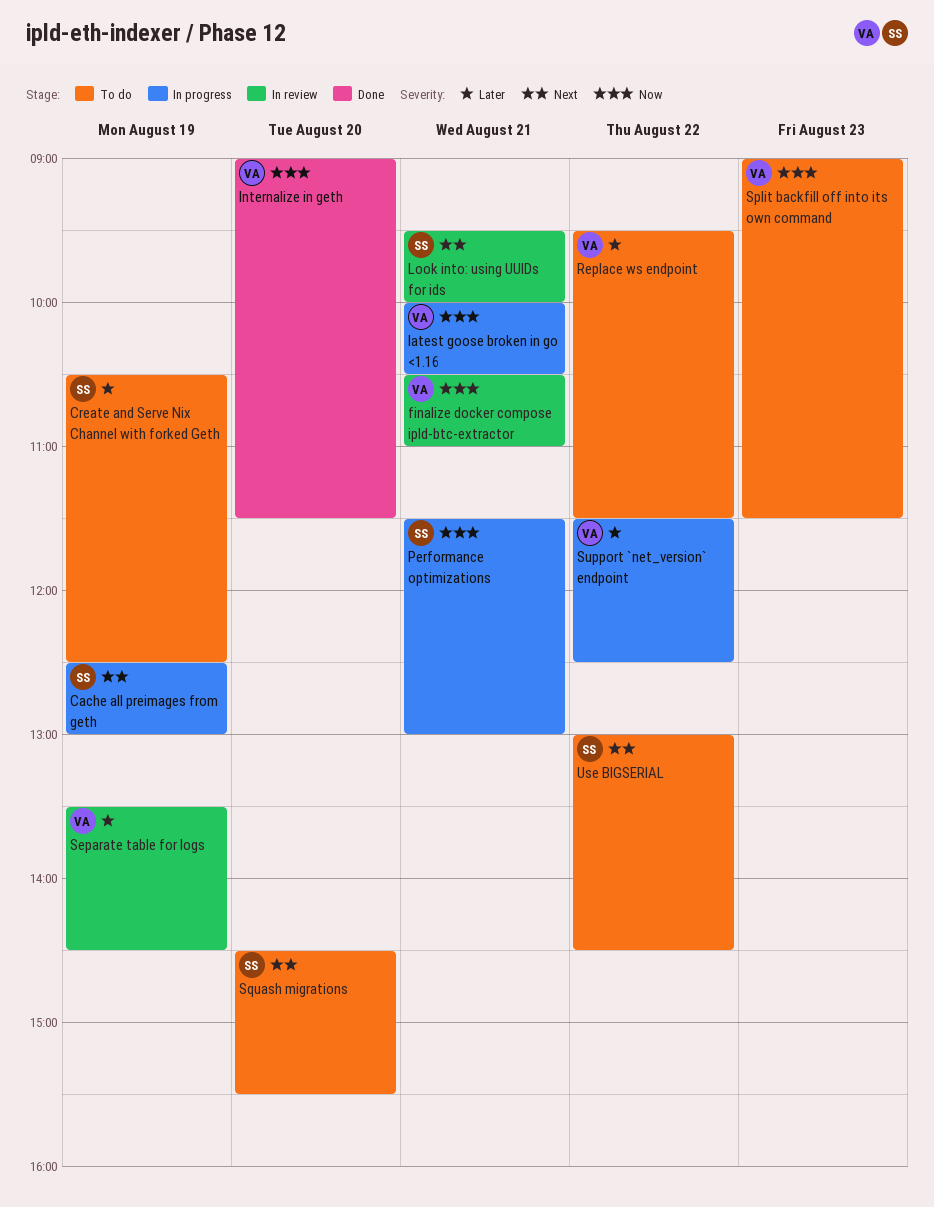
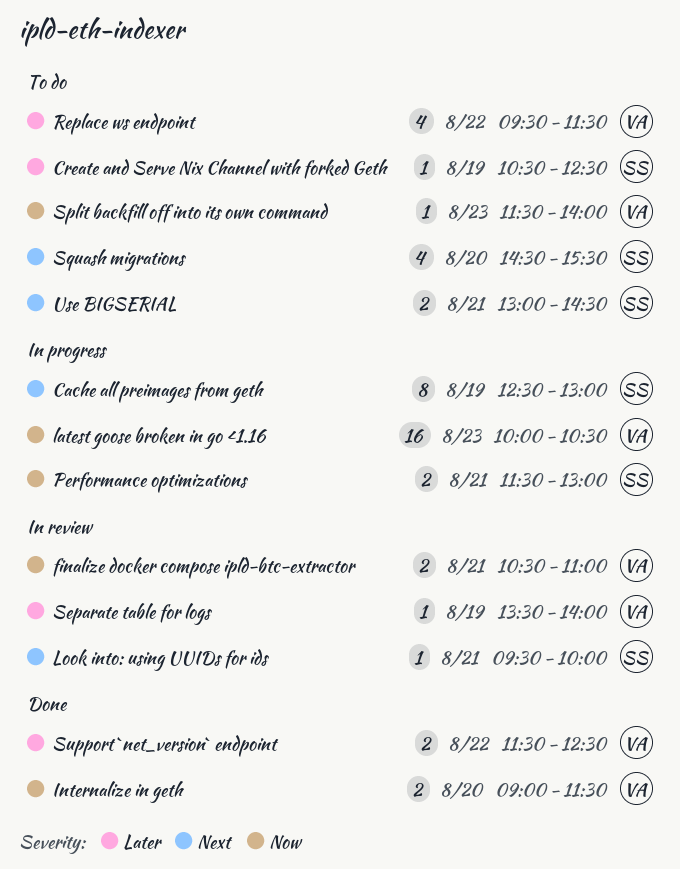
latest goose broken in go <1.16, day: Aug 21 -> Aug 23
Separate table for logs, ends: 14:30 -> 14:00
Split backfill off into its own command, begins: 09:00 -> 11:30
Split backfill off into its own command, ends: 11:30 -> 14:00
Support `net_version` endpoint, status: In progress -> Done
Use BIGSERIAL, day: Aug 22 -> Aug 21

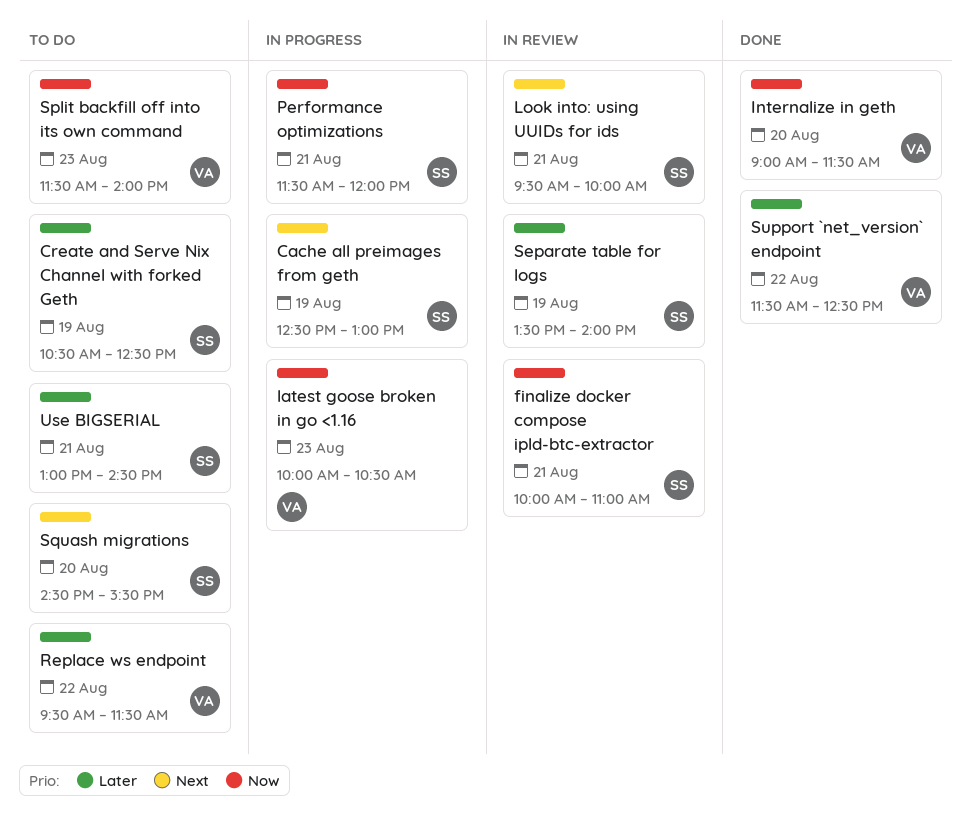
finalize docker compose ipld-btc-extractor, owner: VA -> SS
finalize docker compose ipld-btc-extractor, begins: 10:30 -> 10:00
Performance optimizations, ends: 13:00 -> 12:00
Separate table for logs, owner: VA -> SS
Use BIGSERIAL, priority: Next -> Later

